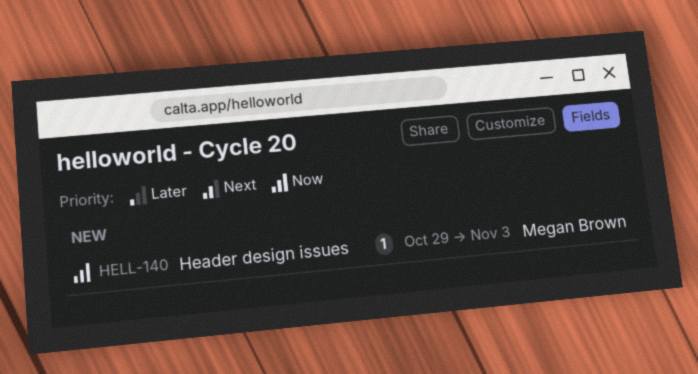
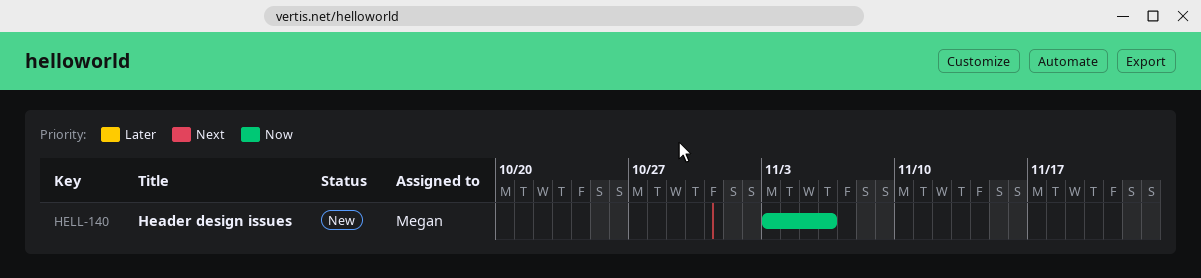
HELL-140, start: Oct 29 -> Nov 3
HELL-140, due: Nov 3 -> Nov 6

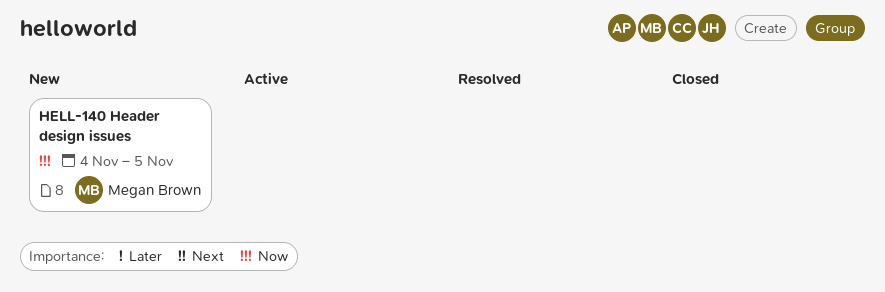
HELL-140, start: Nov 3 -> Nov 4
HELL-140, due: Nov 6 -> Nov 5

